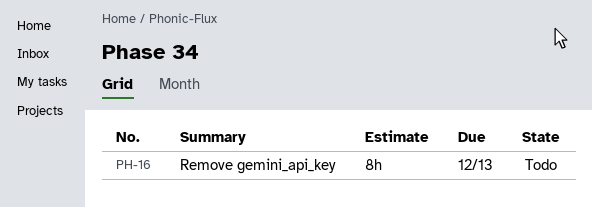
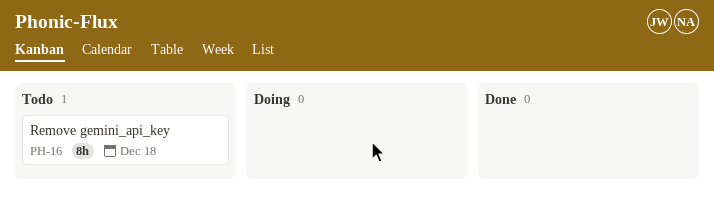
PH-16, due: Dec 13 -> Dec 18

